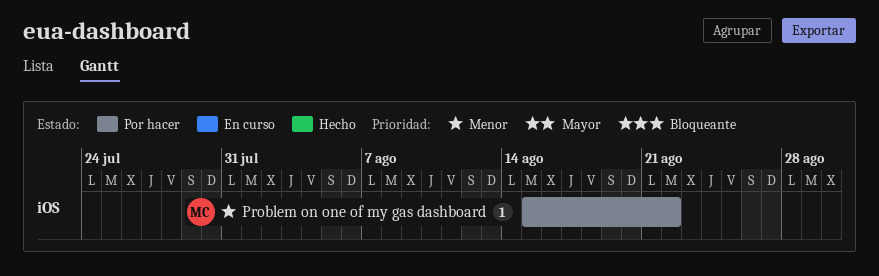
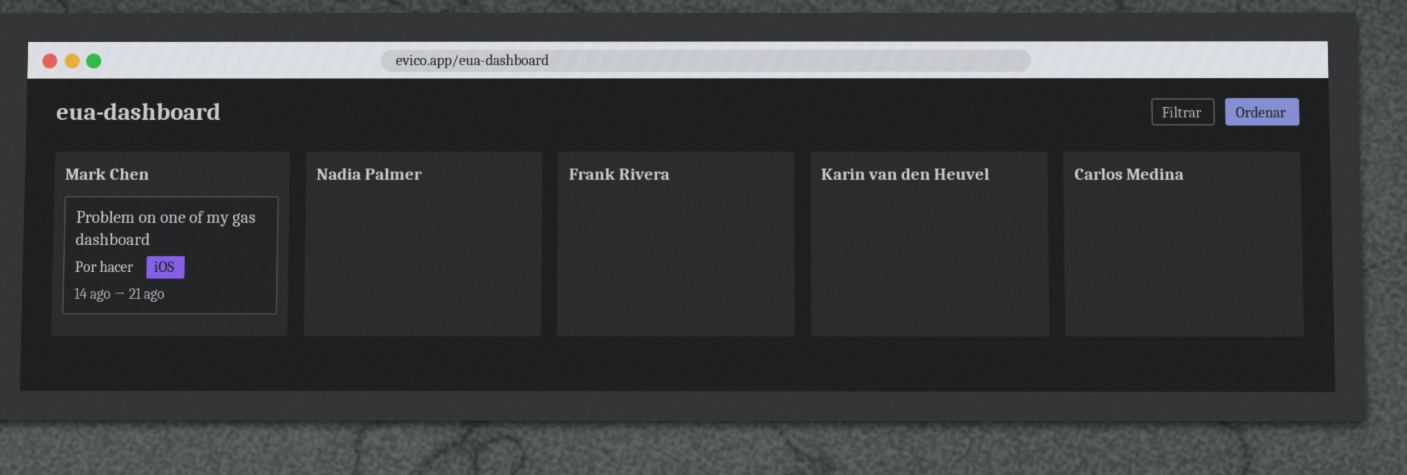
Problem on one of my gas dashboard, start: Aug 15 -> Aug 14
Problem on one of my gas dashboard, due: Aug 22 -> Aug 21

